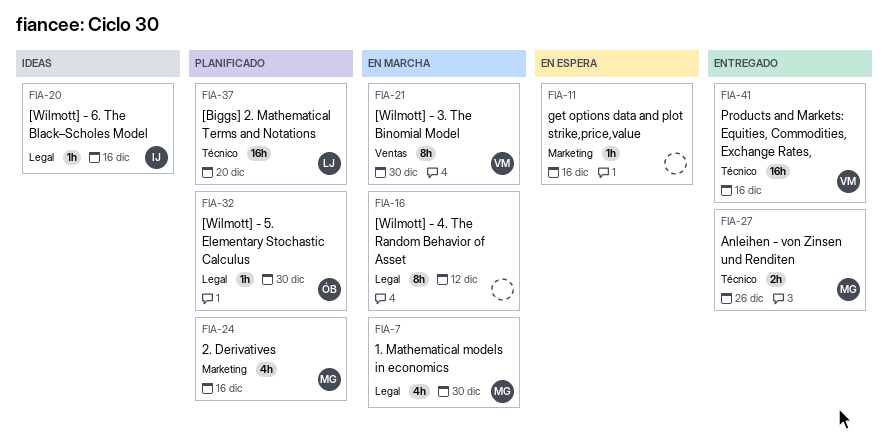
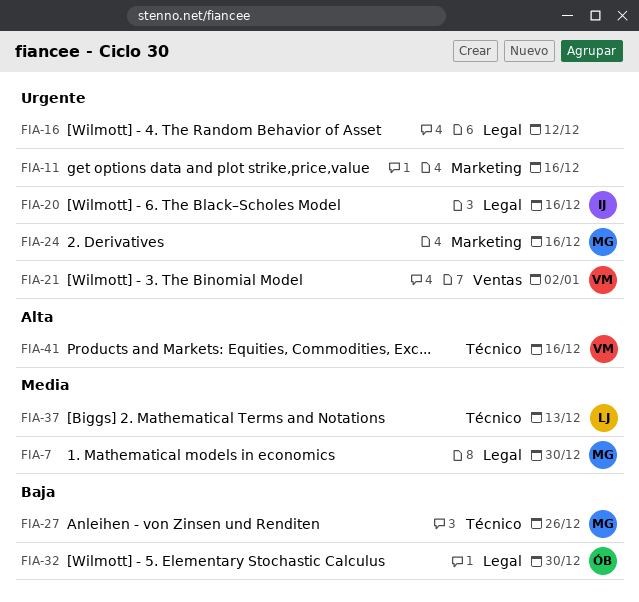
FIA-21, due: Dec 30 -> Jan 2
FIA-37, due: Dec 20 -> Dec 13

